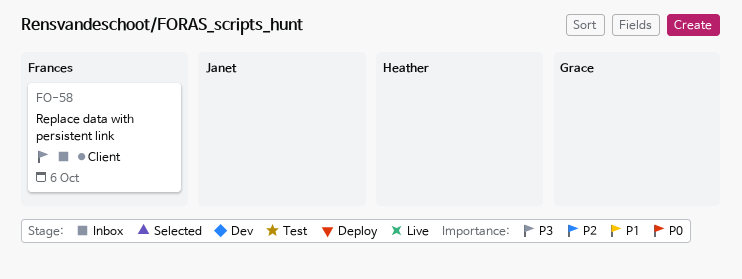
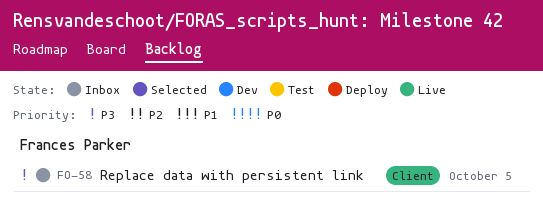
FO-58, due: Oct 6 -> Oct 5

